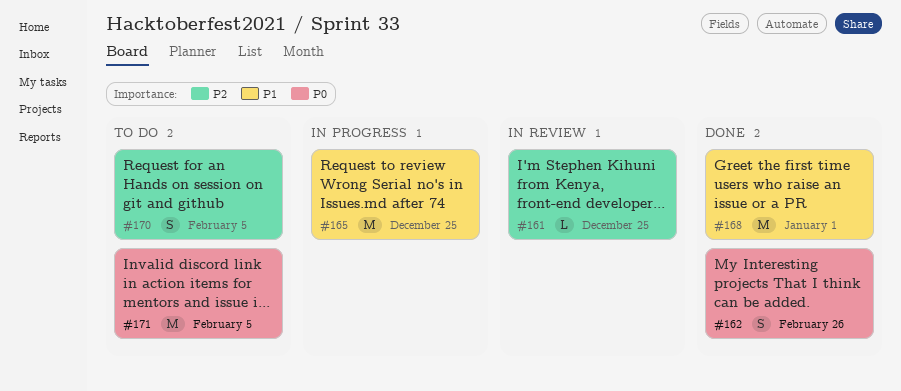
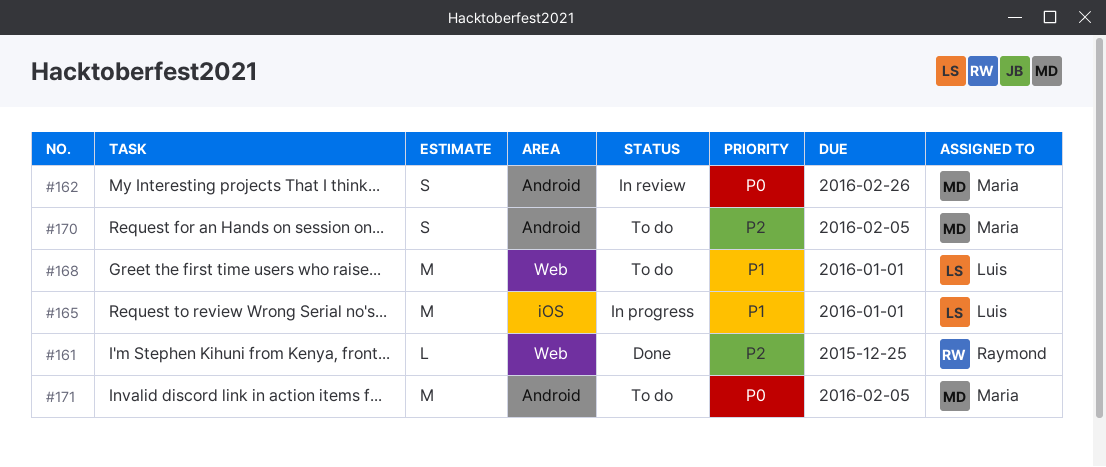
#161, status: In review -> Done
#162, status: Done -> In review
#165, due: Dec 25 -> Jan 1
#168, status: Done -> To do

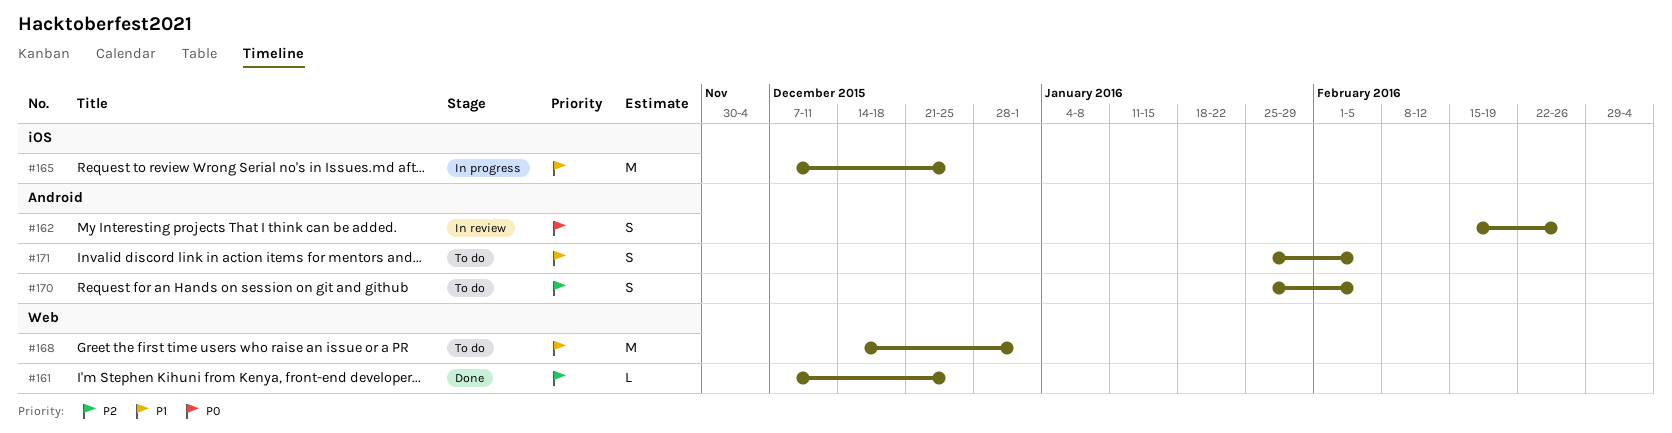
#165, due: Jan 1 -> Dec 25
#171, priority: P0 -> P1
#171, estimate: M -> S

